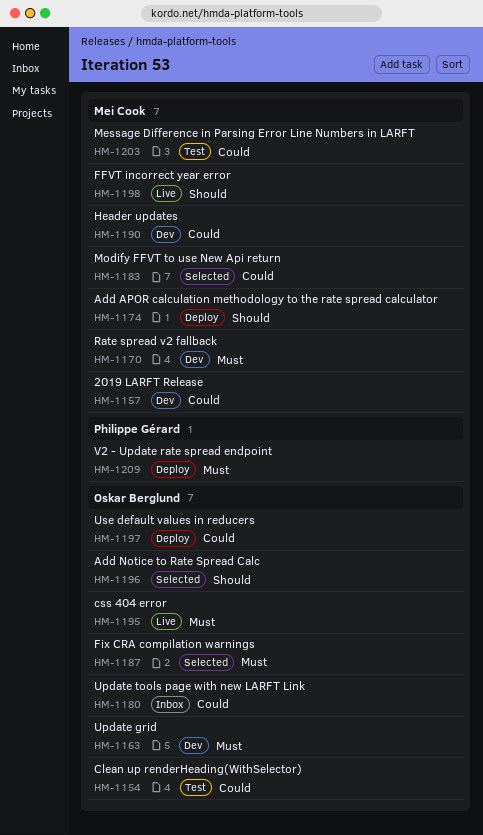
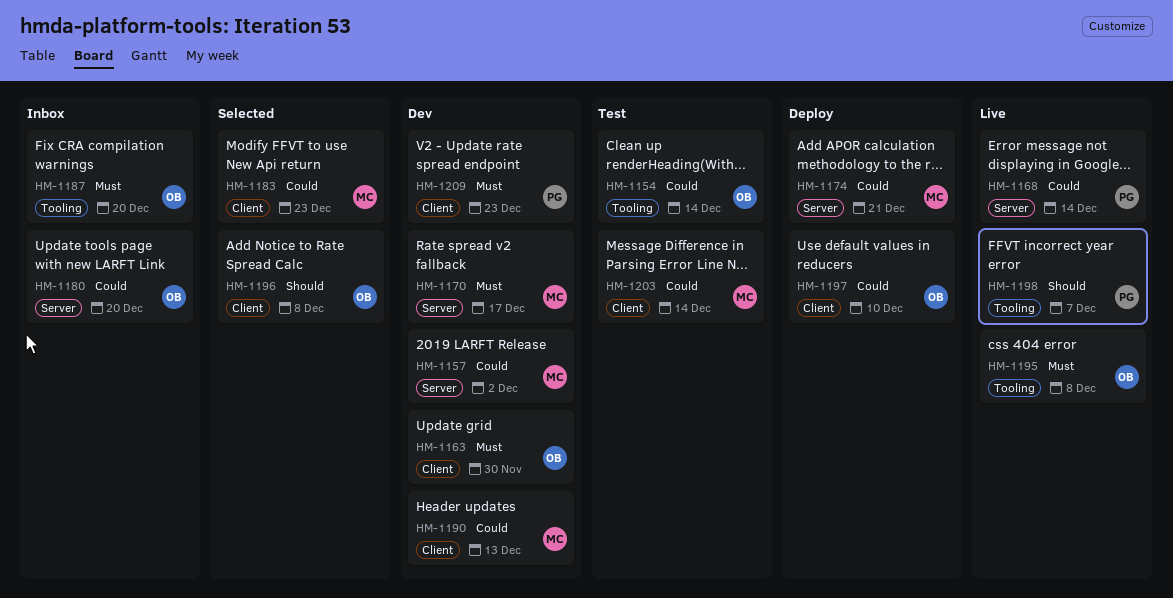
HM-1168: none -> present
HM-1174, priority: Should -> Could
HM-1187, status: Selected -> Inbox
HM-1198, owner: Mei Cook -> Philippe Gérard
HM-1209, status: Deploy -> Dev

